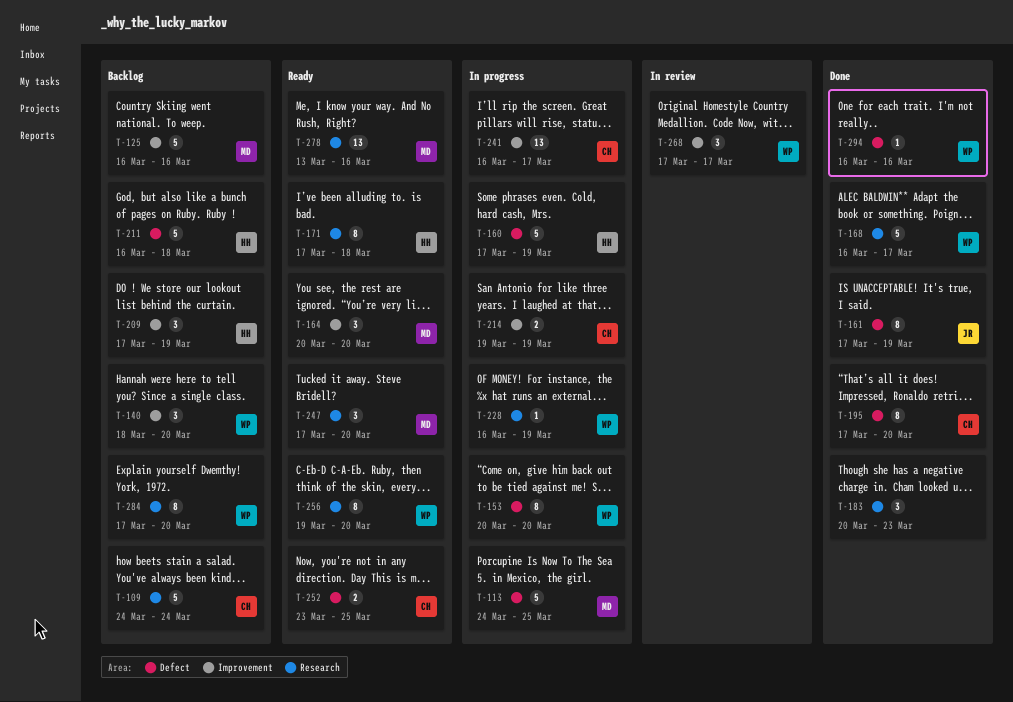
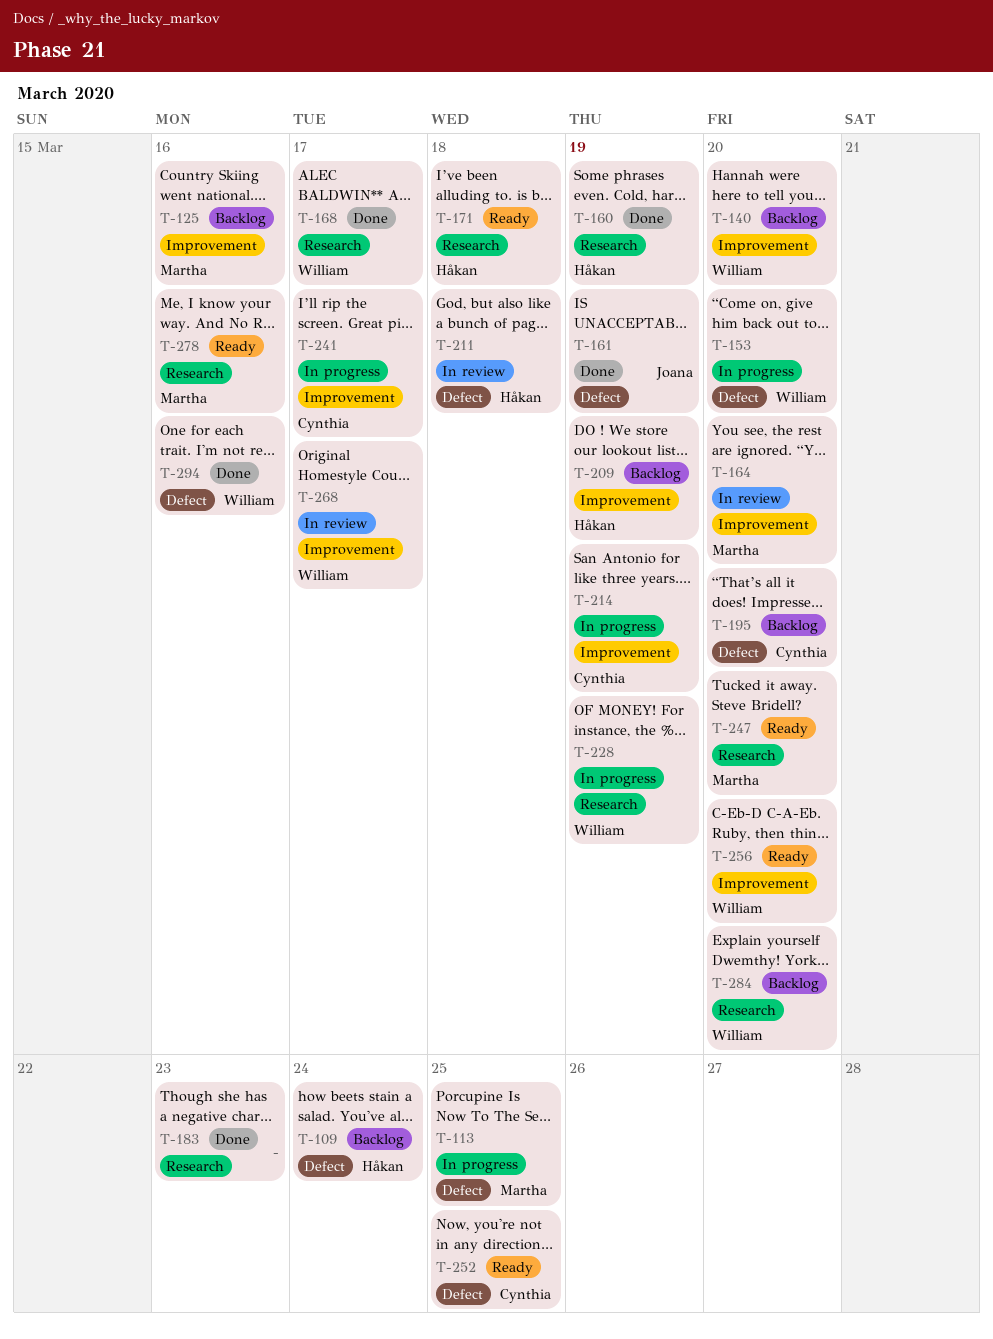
T-109, owner: Cynthia -> Håkan
T-109, label: Research -> Defect
T-160, status: In progress -> Done
T-160, label: Defect -> Research
T-164, status: Ready -> In review
T-195, status: Done -> Backlog
T-211, status: Backlog -> In review
T-256, label: Research -> Improvement

